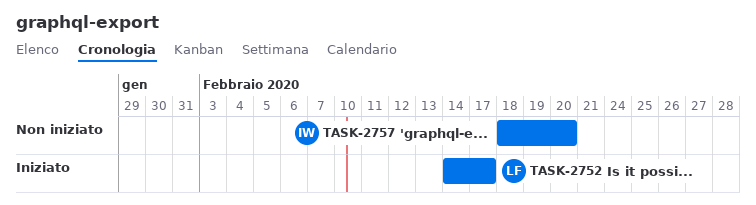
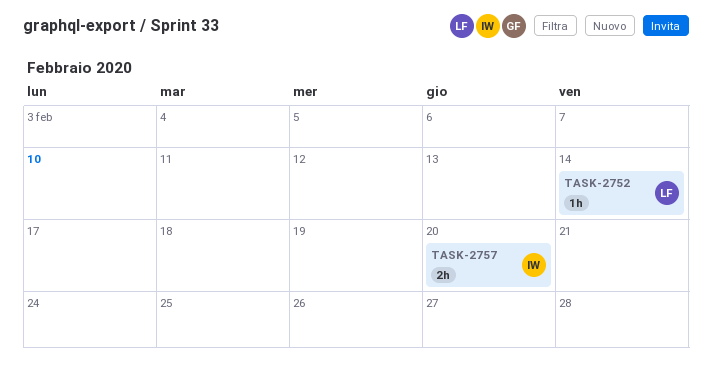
TASK-2752, due: Feb 17 -> Feb 14

